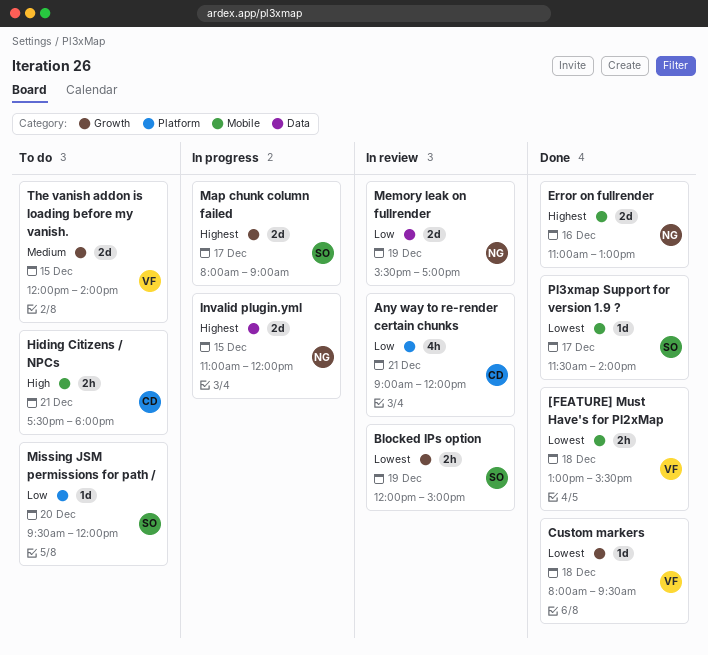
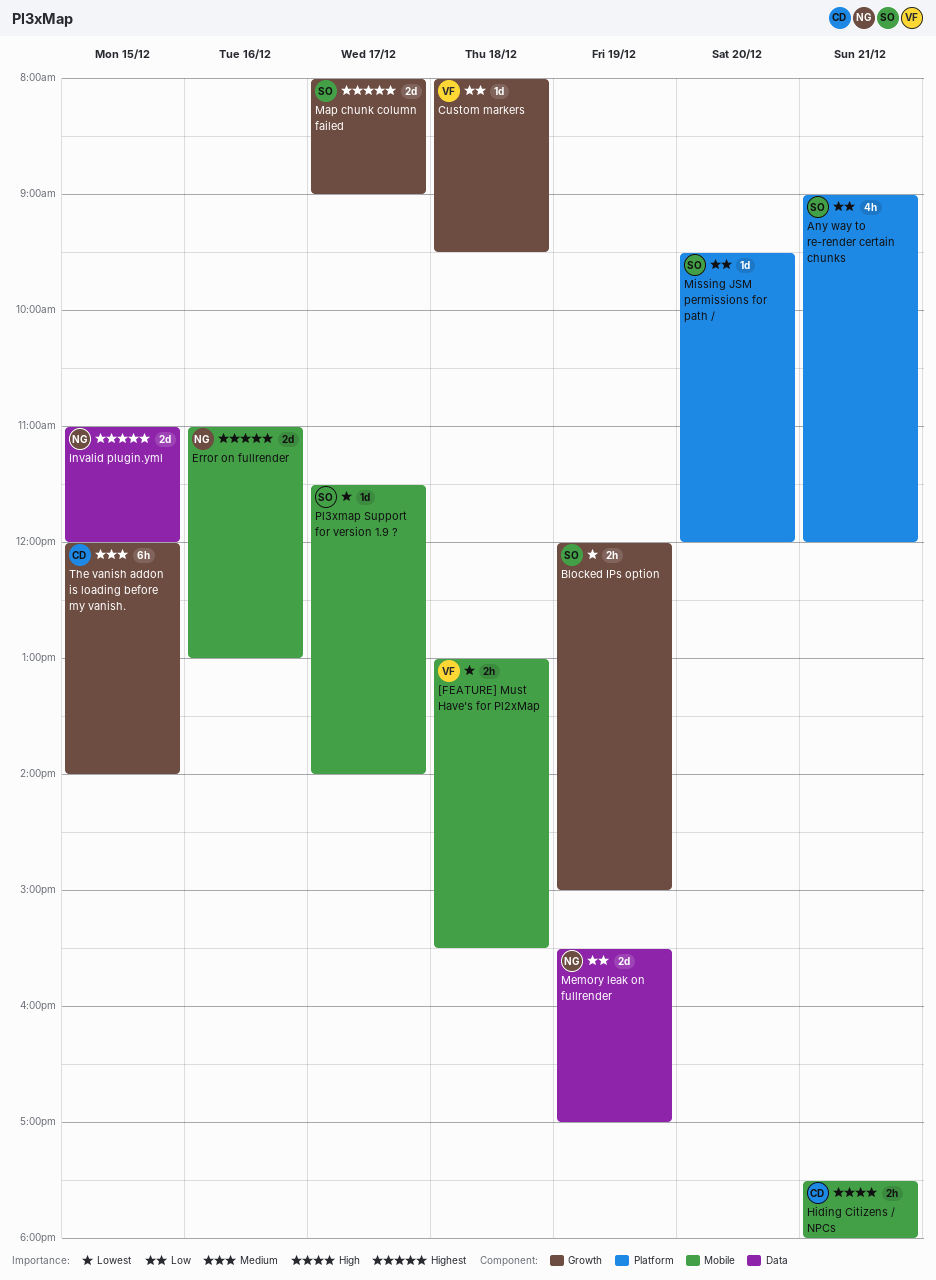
Any way to re-render certain chunks, owner: CD -> SO
Custom markers, priority: Lowest -> Low
The vanish addon is loading before my vanish., owner: VF -> CD
The vanish addon is loading before my vanish., estimate: 2d -> 6h

